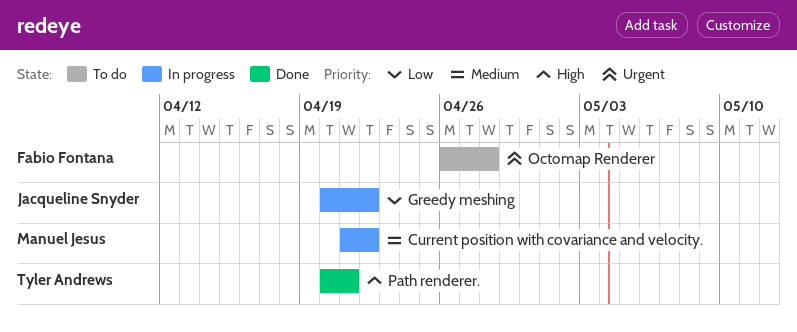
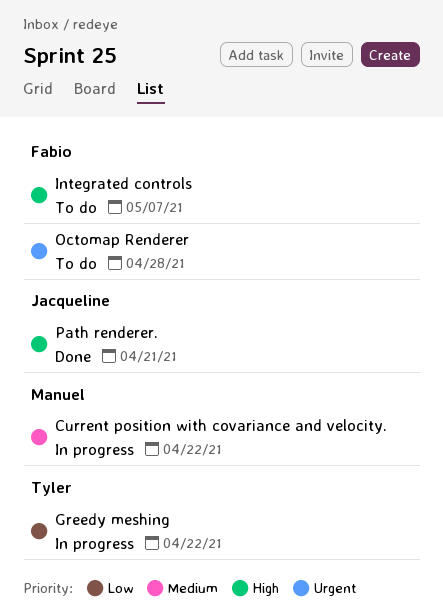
Greedy meshing, owner: Jacqueline Snyder -> Tyler Andrews
Integrated controls: none -> present
Path renderer., owner: Tyler Andrews -> Jacqueline Snyder

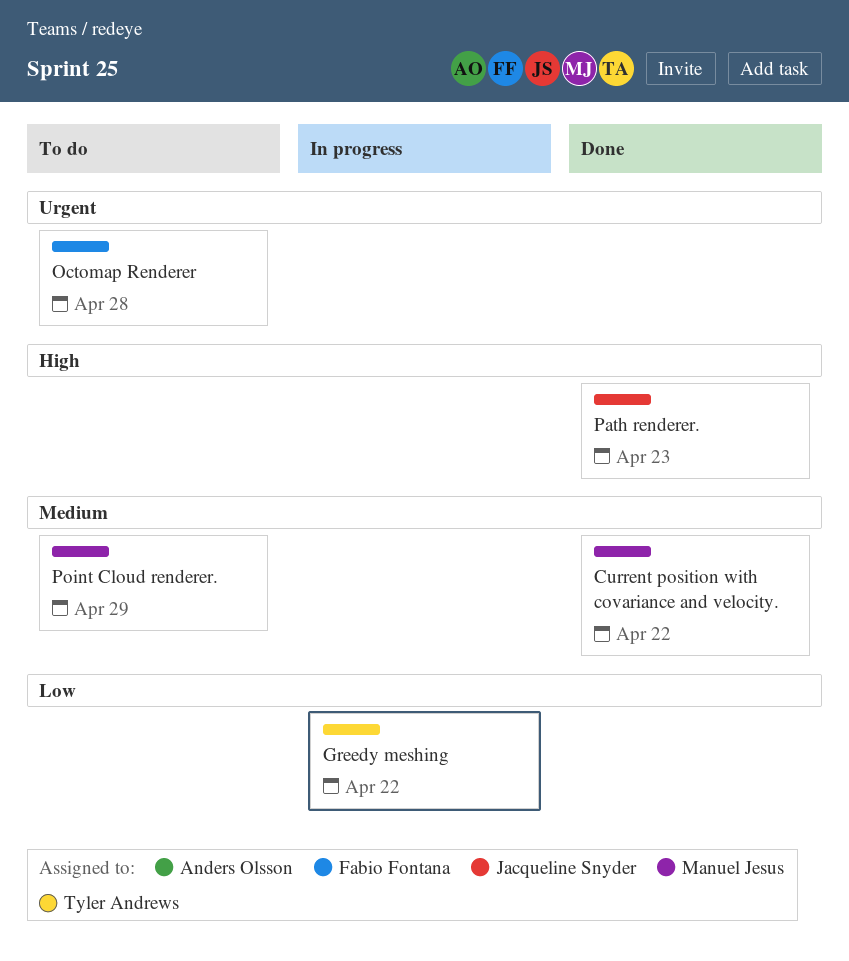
Current position with covariance and velocity., status: In progress -> Done
Integrated controls: present -> none
Path renderer., due: Apr 21 -> Apr 23
Point Cloud renderer.: none -> present

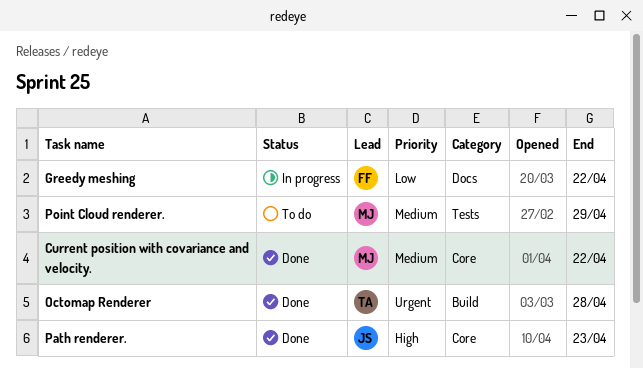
Greedy meshing, owner: Tyler Andrews -> Fabio Fontana
Octomap Renderer, status: To do -> Done
Octomap Renderer, owner: Fabio Fontana -> Tyler Andrews

